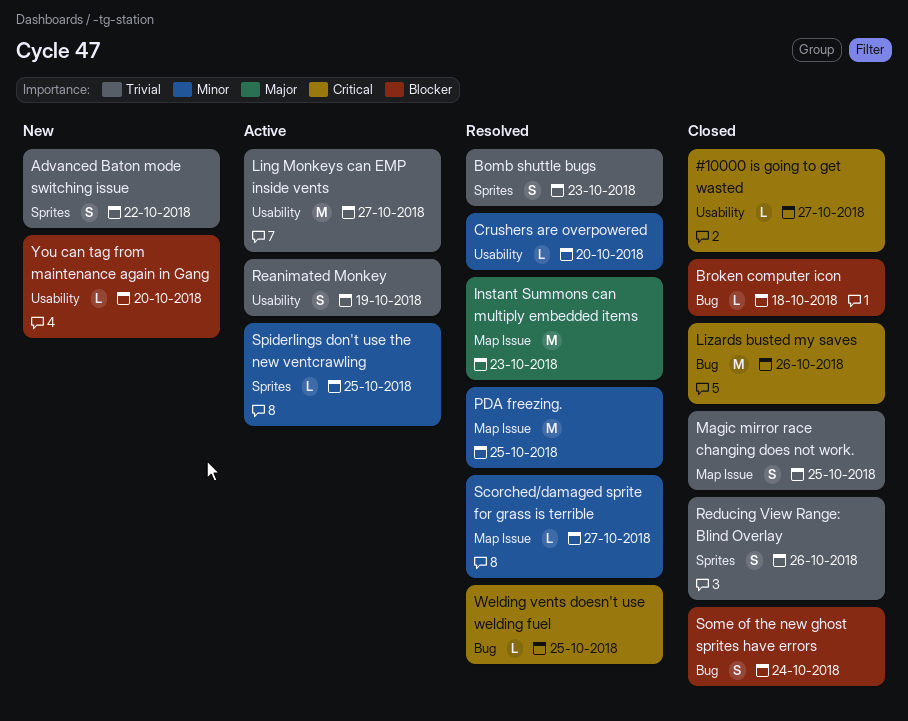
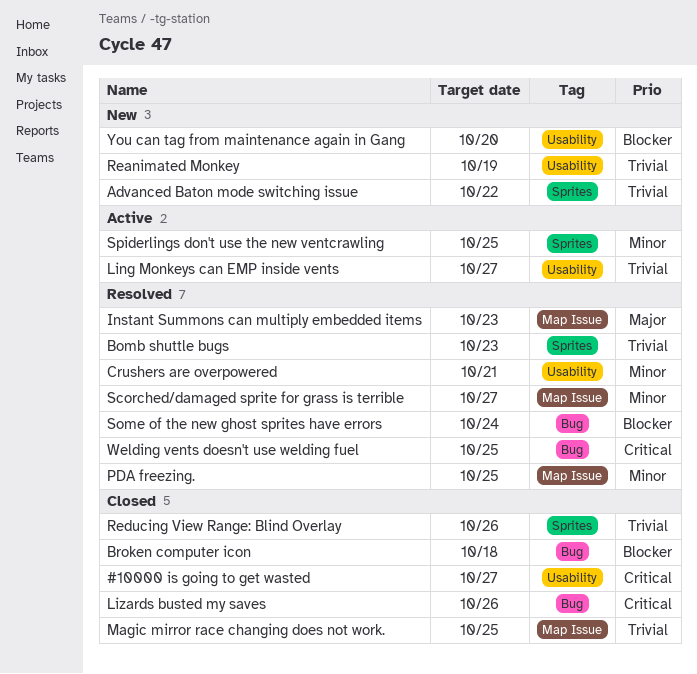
Crushers are overpowered, due: Oct 20 -> Oct 21
Reanimated Monkey, status: Active -> New
Some of the new ghost sprites have errors, status: Closed -> Resolved

